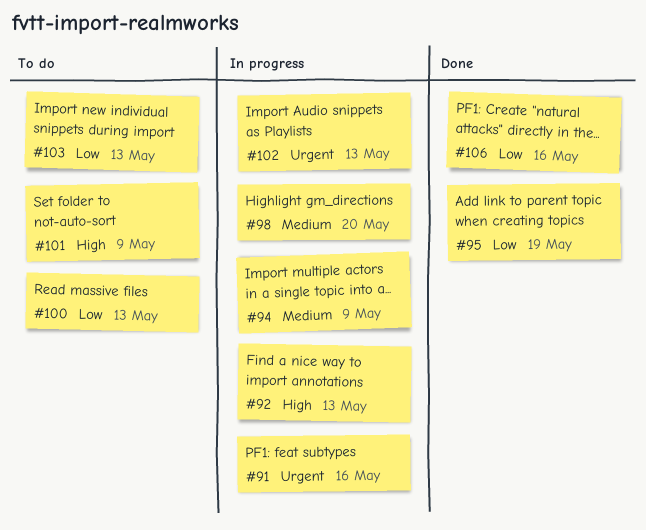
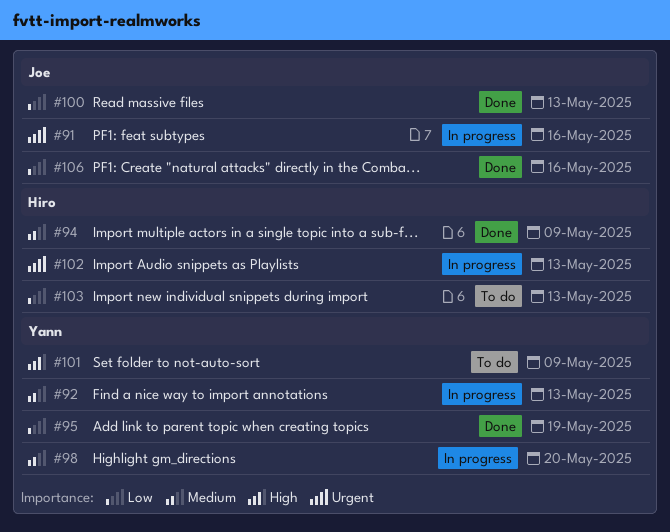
#92, priority: High -> Medium
#94, status: In progress -> Done
#100, status: To do -> Done

